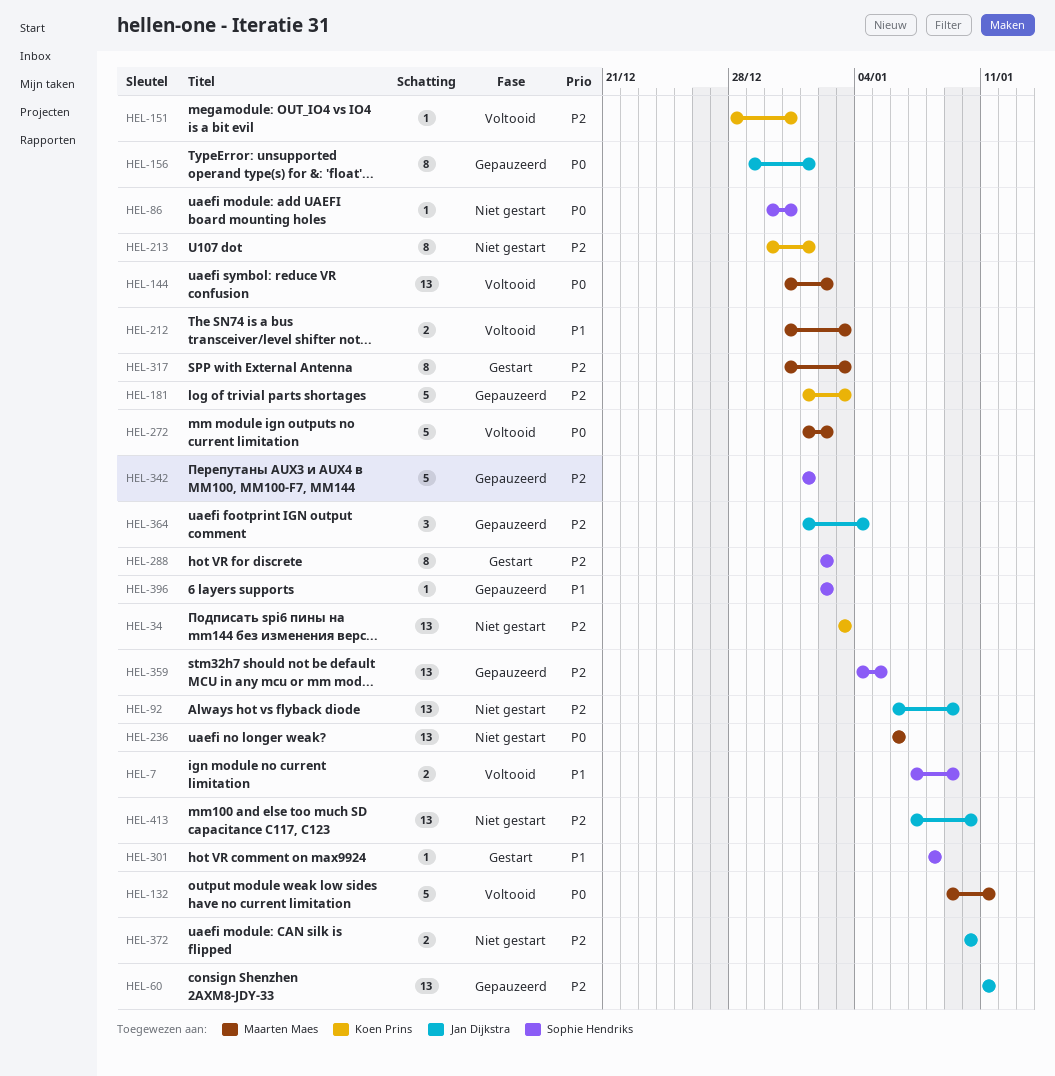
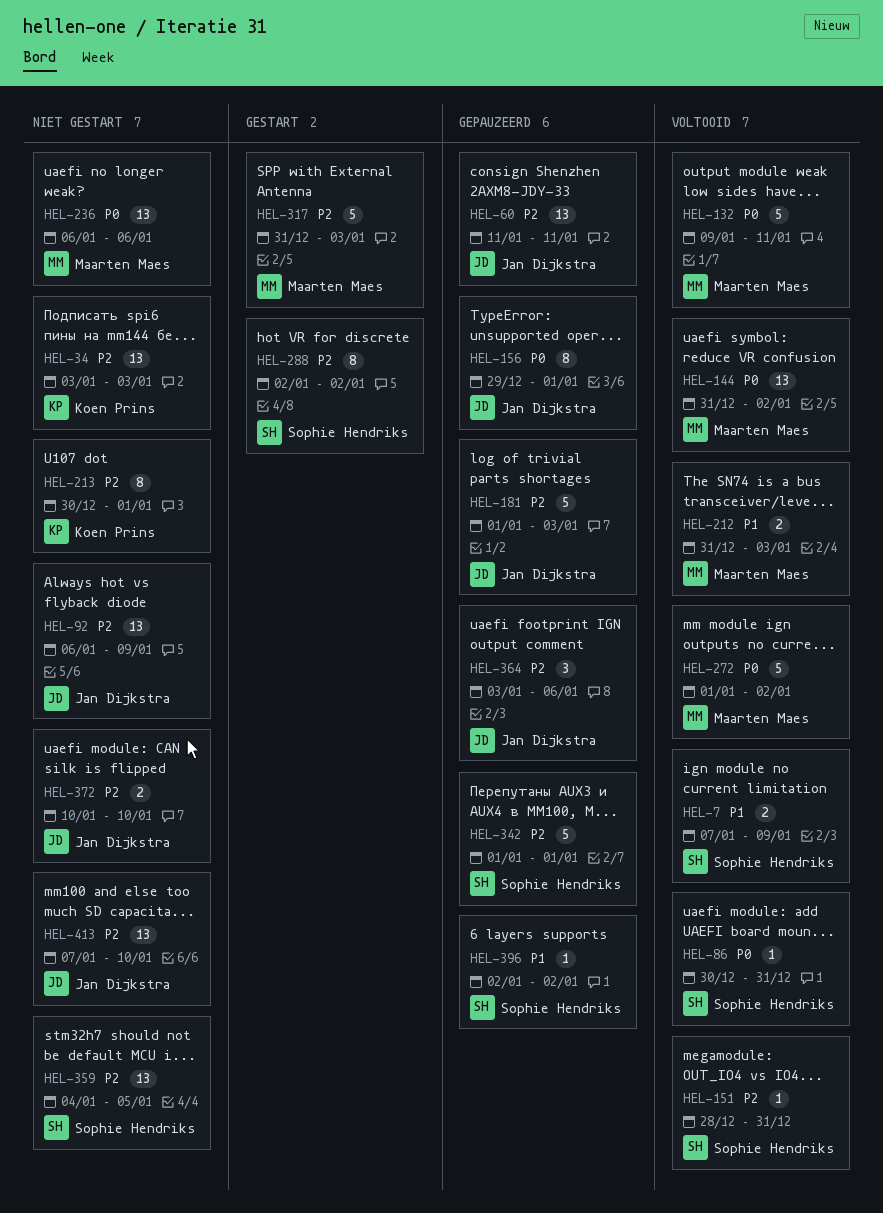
HEL-86, status: Niet gestart -> Voltooid
HEL-151, owner: Koen Prins -> Sophie Hendriks
HEL-181, owner: Koen Prins -> Jan Dijkstra
HEL-301: present -> none
HEL-317, estimate: 8 -> 5
HEL-359, status: Gepauzeerd -> Niet gestart
HEL-364, start: Jan 1 -> Jan 3
HEL-364, due: Jan 4 -> Jan 6

